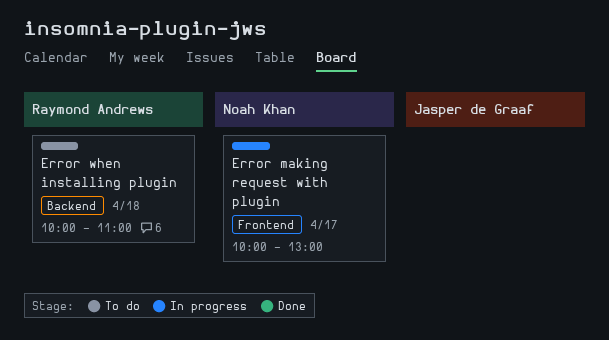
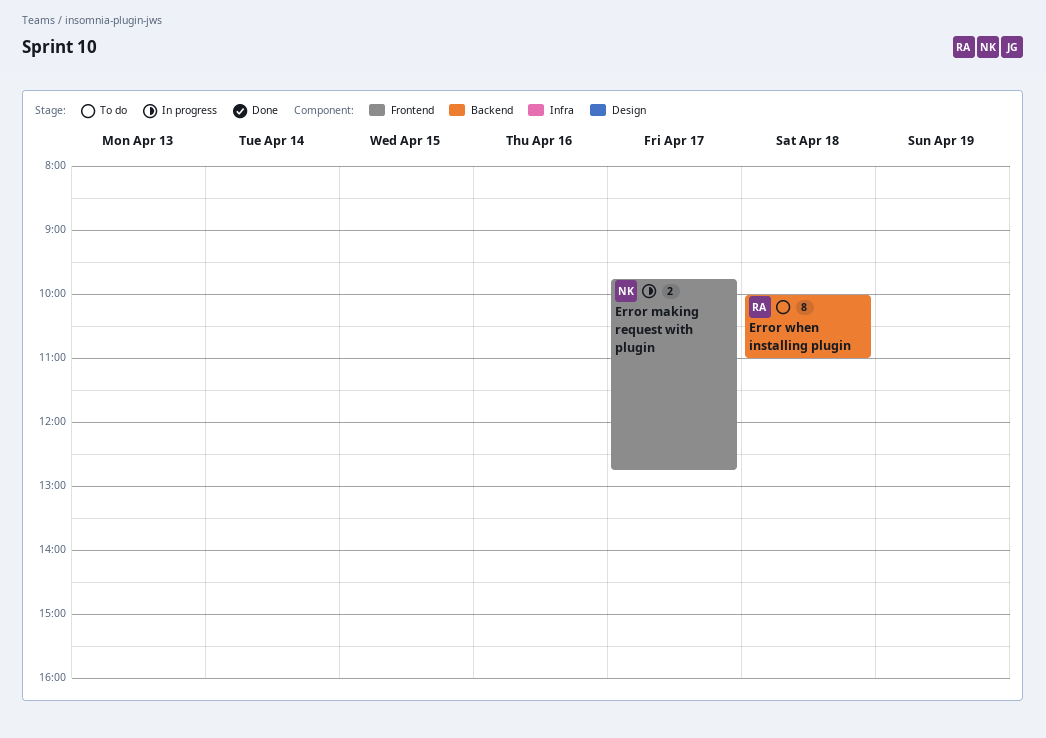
Error making request with plugin, begins: 10:00 -> 09:45
Error making request with plugin, ends: 13:00 -> 12:45

